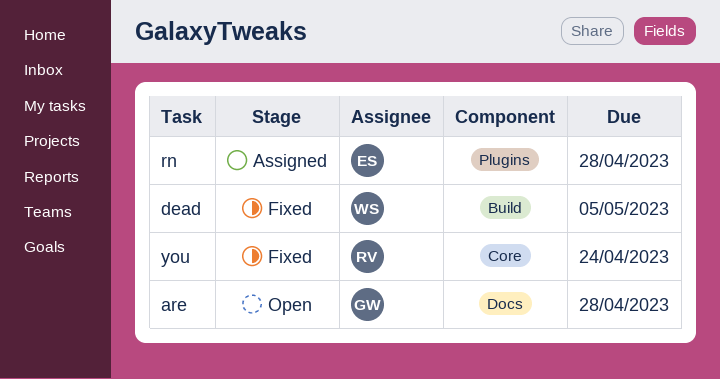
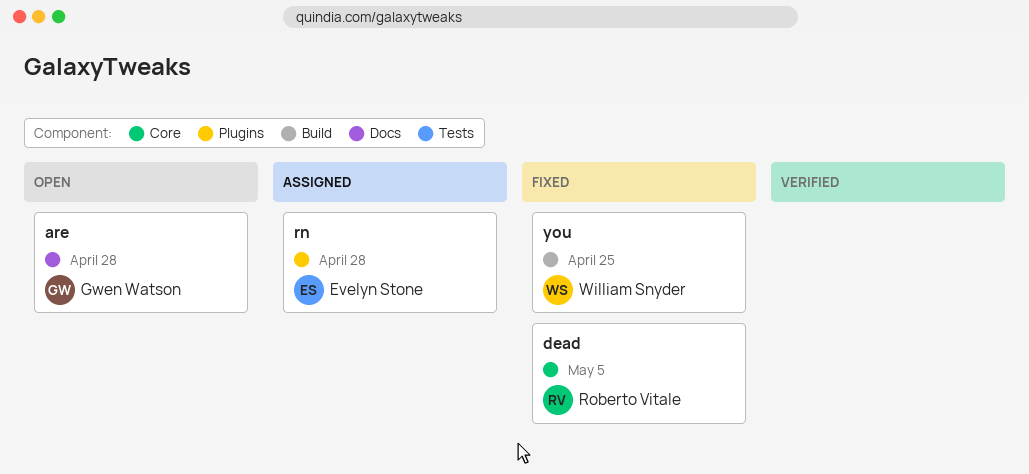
dead, owner: William Snyder -> Roberto Vitale
dead, label: Build -> Core
you, owner: Roberto Vitale -> William Snyder
you, label: Core -> Build
you, due: Apr 24 -> Apr 25

